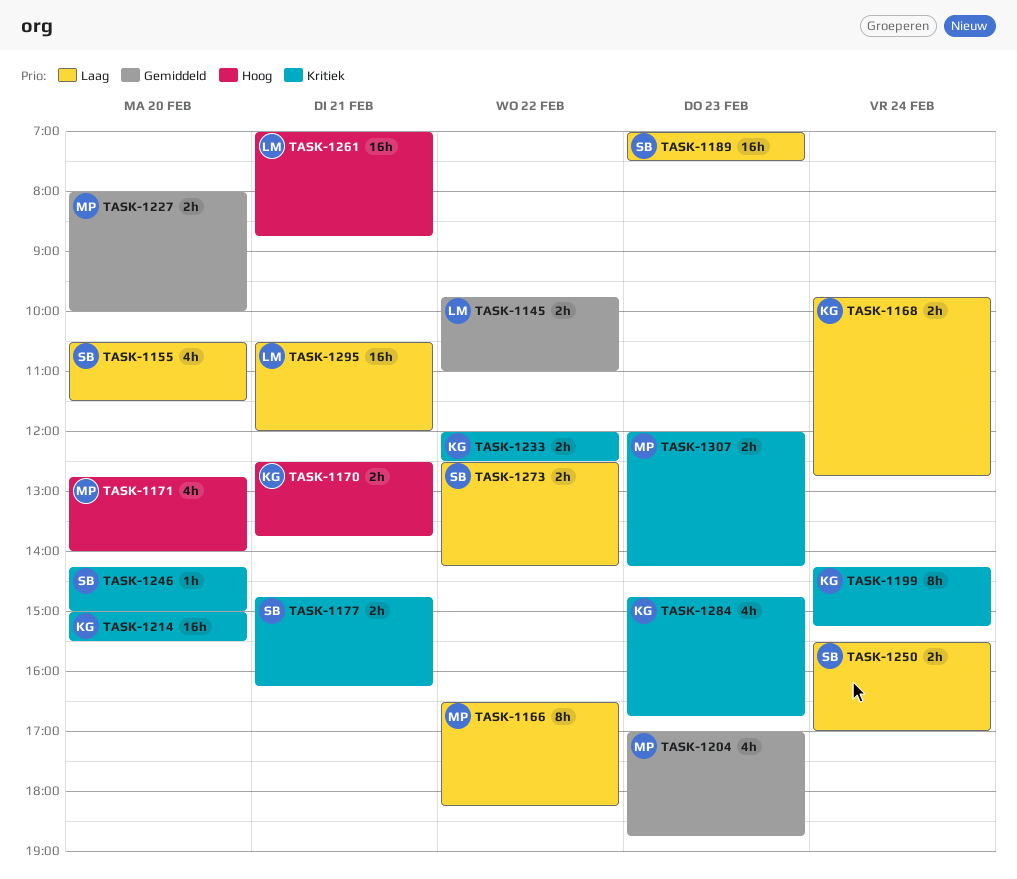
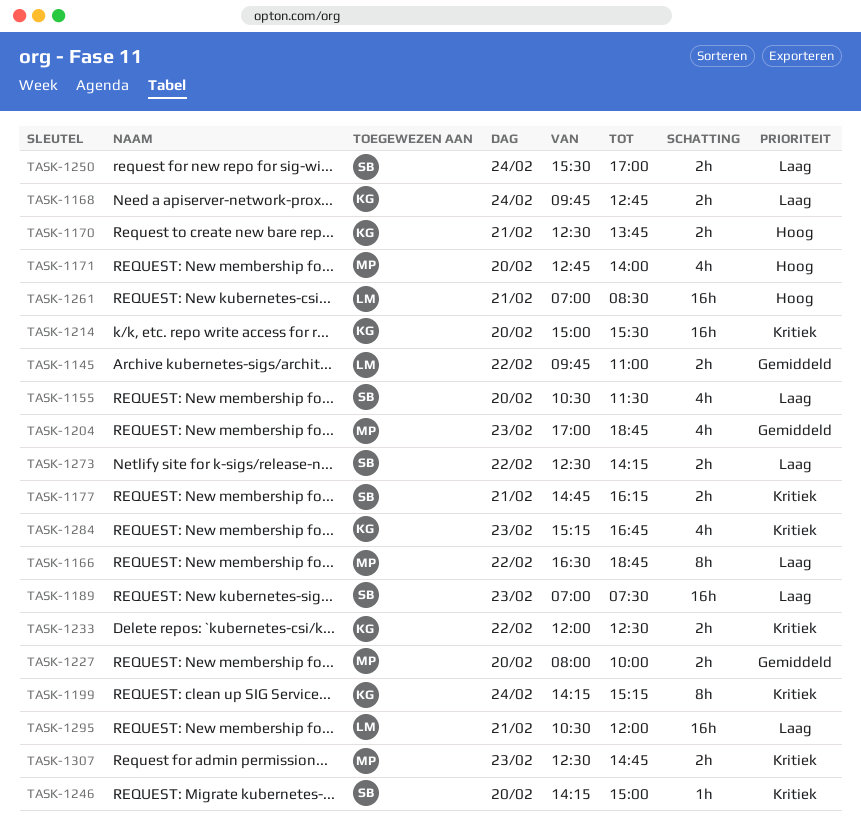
TASK-1166, ends: 18:15 -> 18:45
TASK-1261, ends: 08:45 -> 08:30
TASK-1284, begins: 14:45 -> 15:15
TASK-1307, begins: 12:00 -> 12:30
TASK-1307, ends: 14:15 -> 14:45

